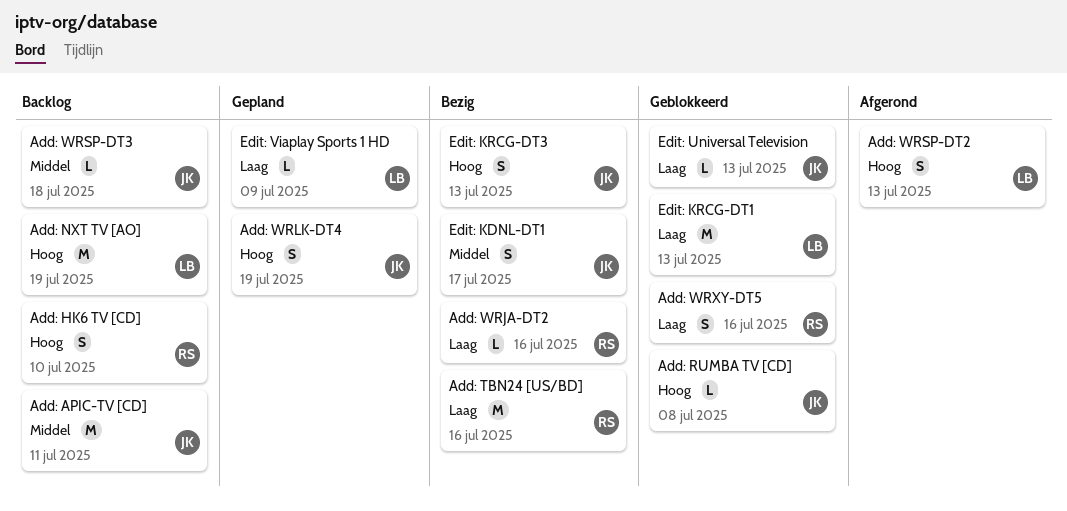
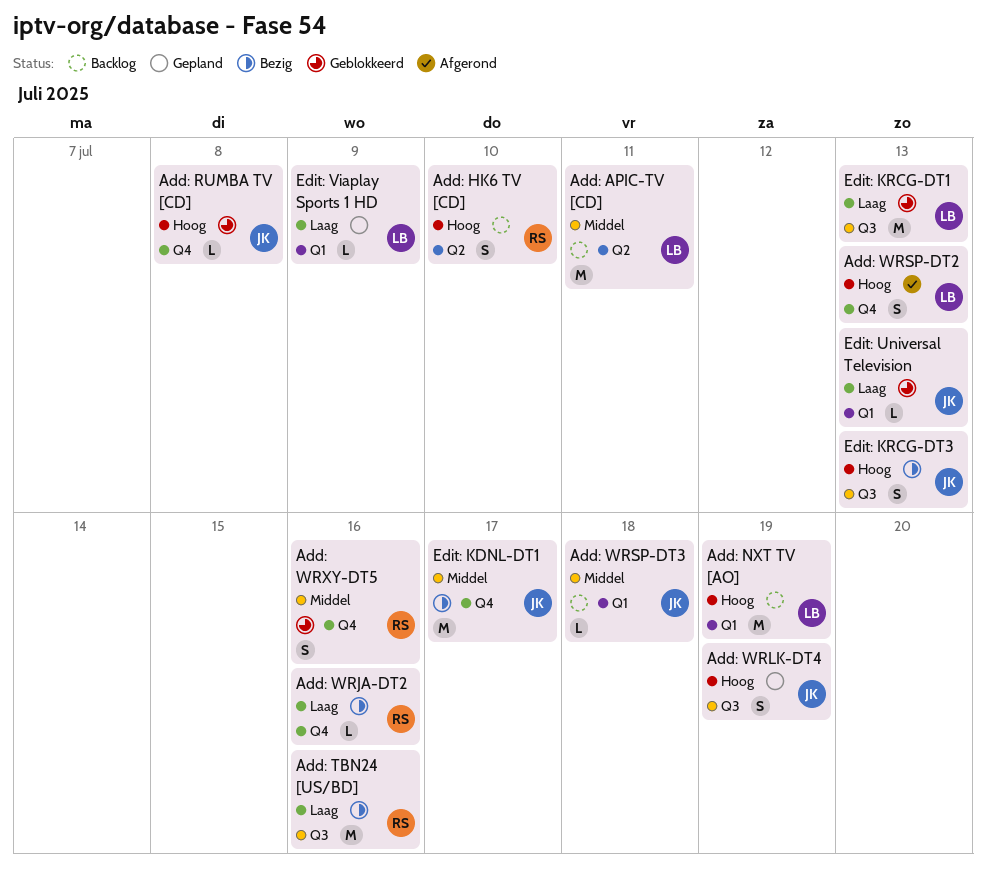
Add: APIC-TV [CD], owner: JK -> LB
Add: WRXY-DT5, priority: Laag -> Middel
Edit: KDNL-DT1, estimate: S -> M

